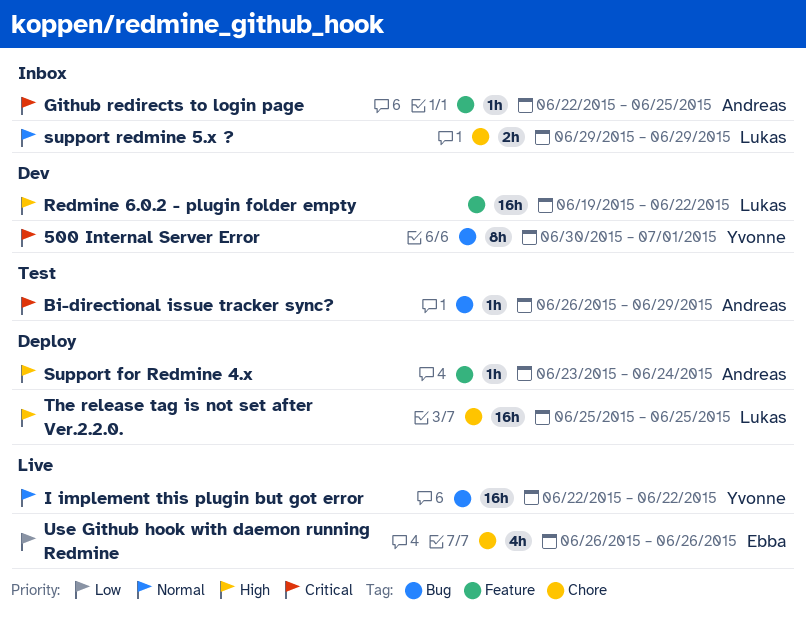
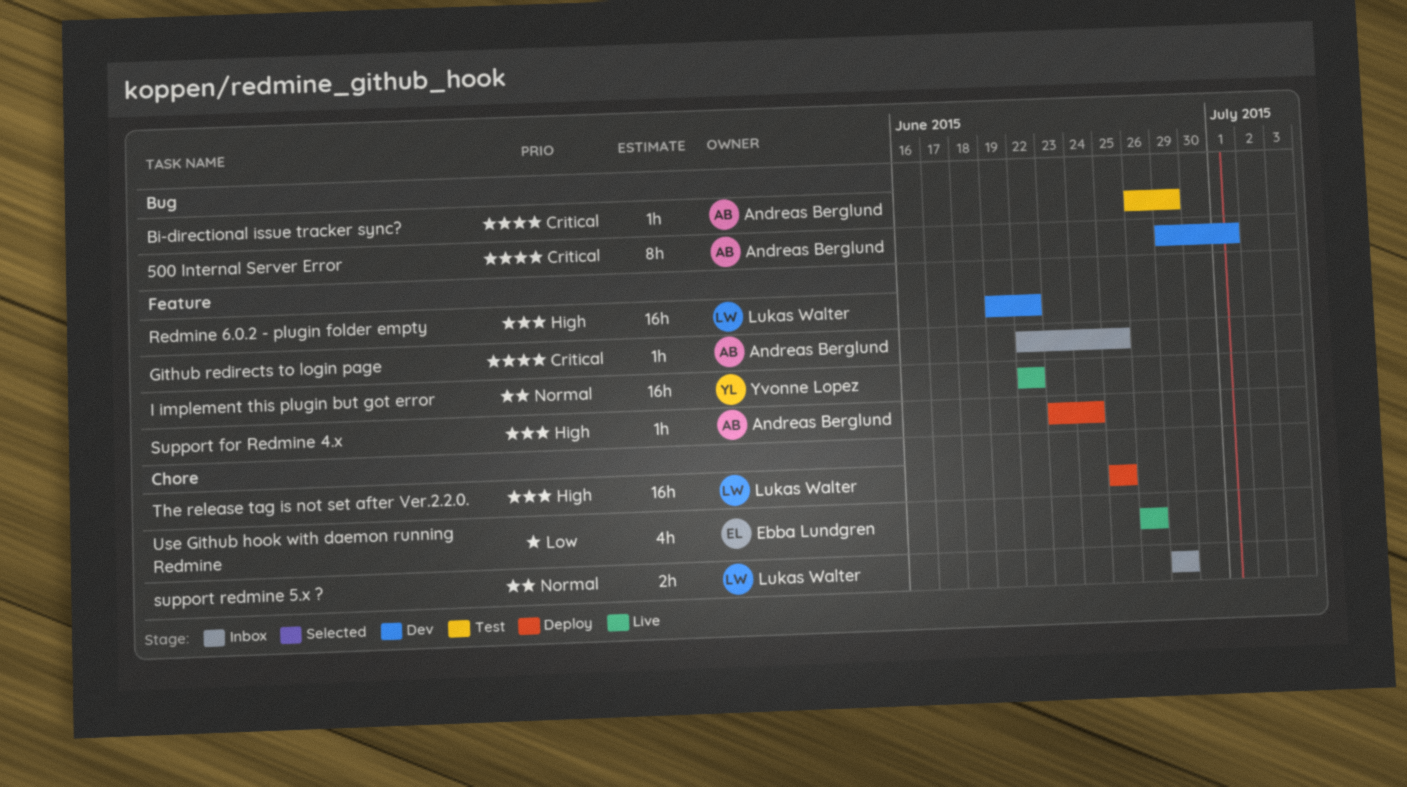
500 Internal Server Error, owner: Yvonne Lopez -> Andreas Berglund
500 Internal Server Error, start: Jun 30 -> Jun 29
I implement this plugin but got error, label: Bug -> Feature

